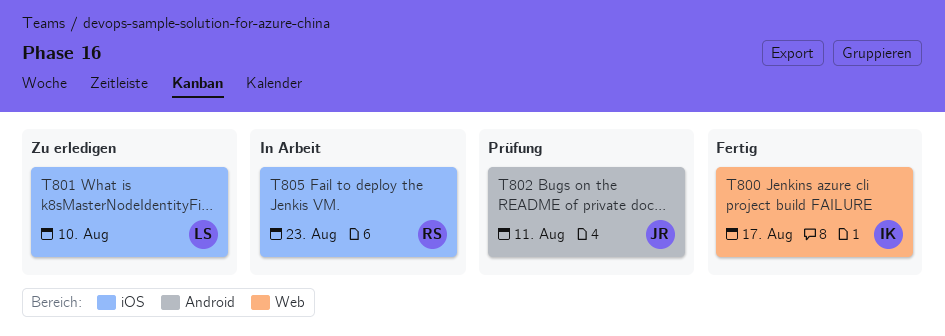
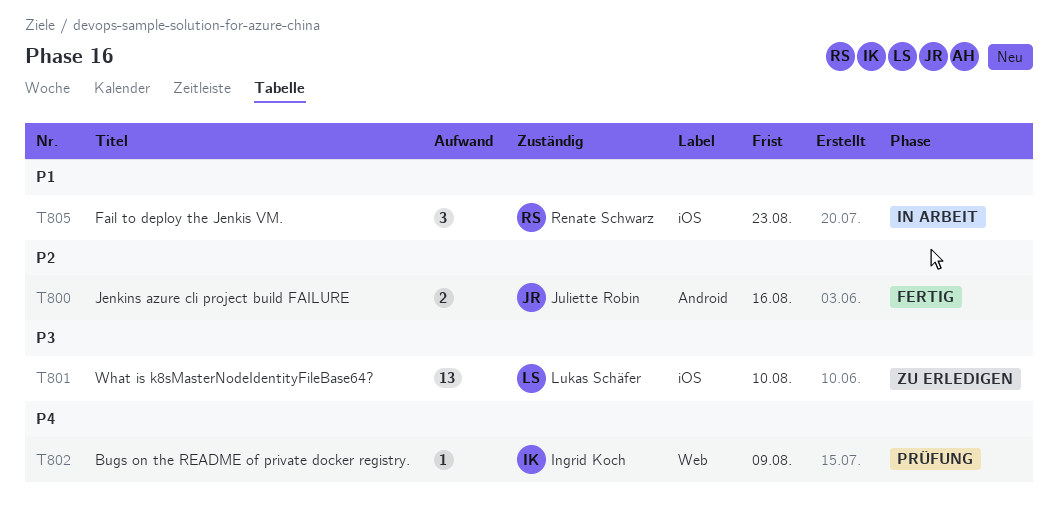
T800, owner: Ingrid Koch -> Juliette Robin
T800, label: Web -> Android
T800, due: Aug 17 -> Aug 16
T802, owner: Juliette Robin -> Ingrid Koch
T802, label: Android -> Web
T802, due: Aug 11 -> Aug 9

